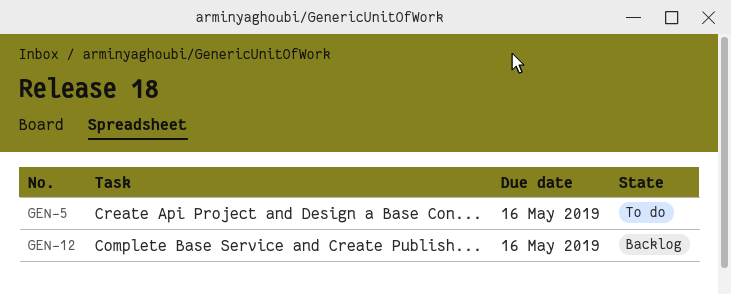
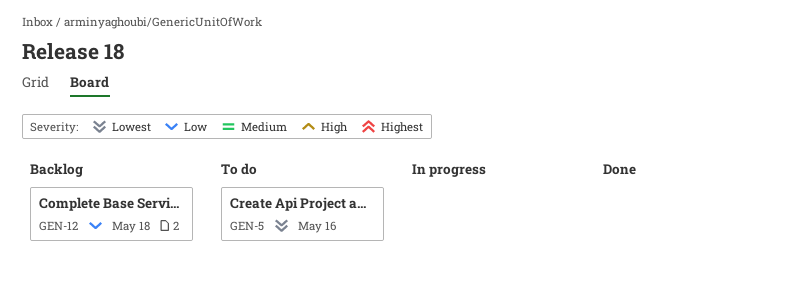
GEN-12, due: May 16 -> May 18

